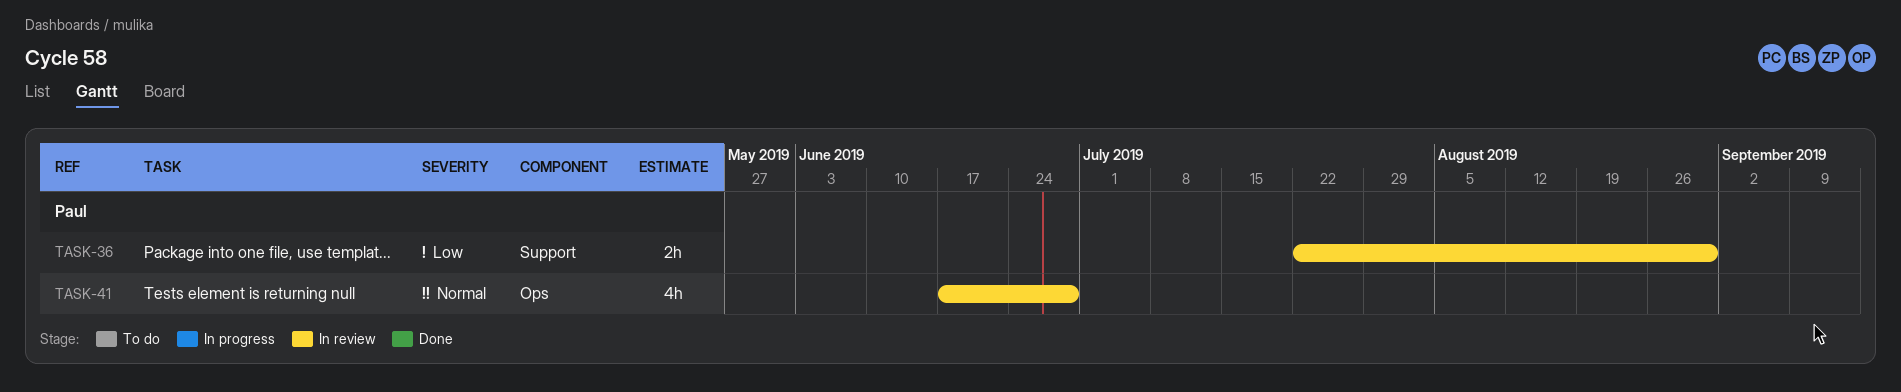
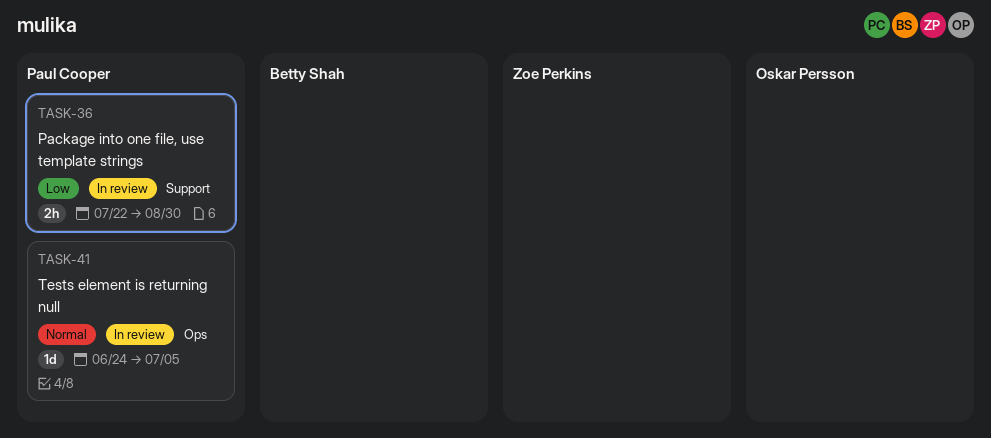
TASK-41, estimate: 4h -> 1d
TASK-41, start: Jun 17 -> Jun 24
TASK-41, due: Jun 28 -> Jul 5

